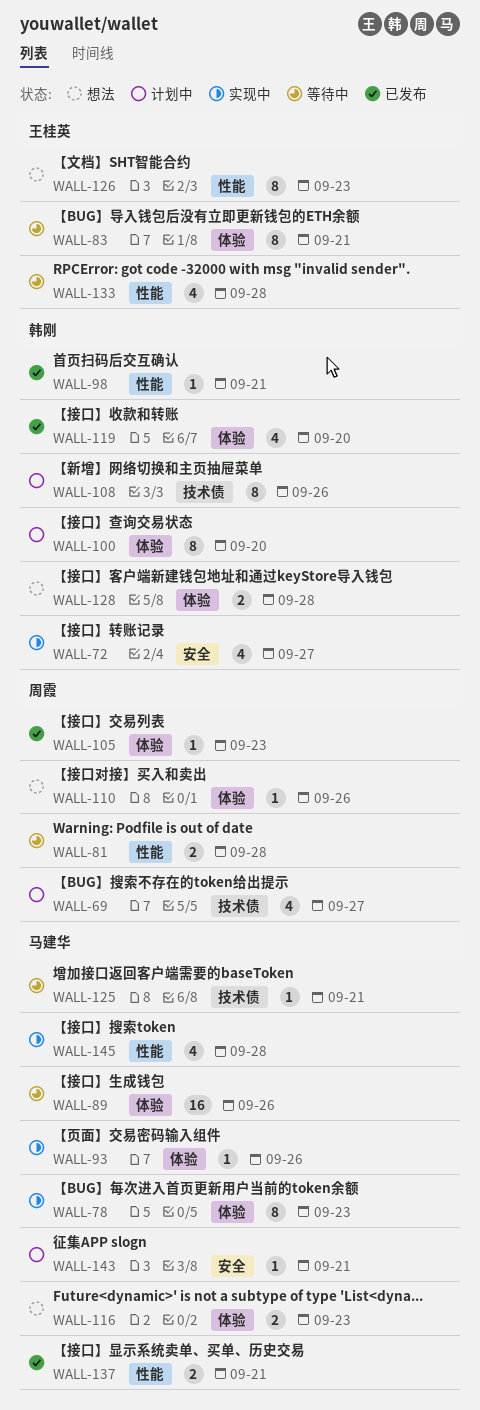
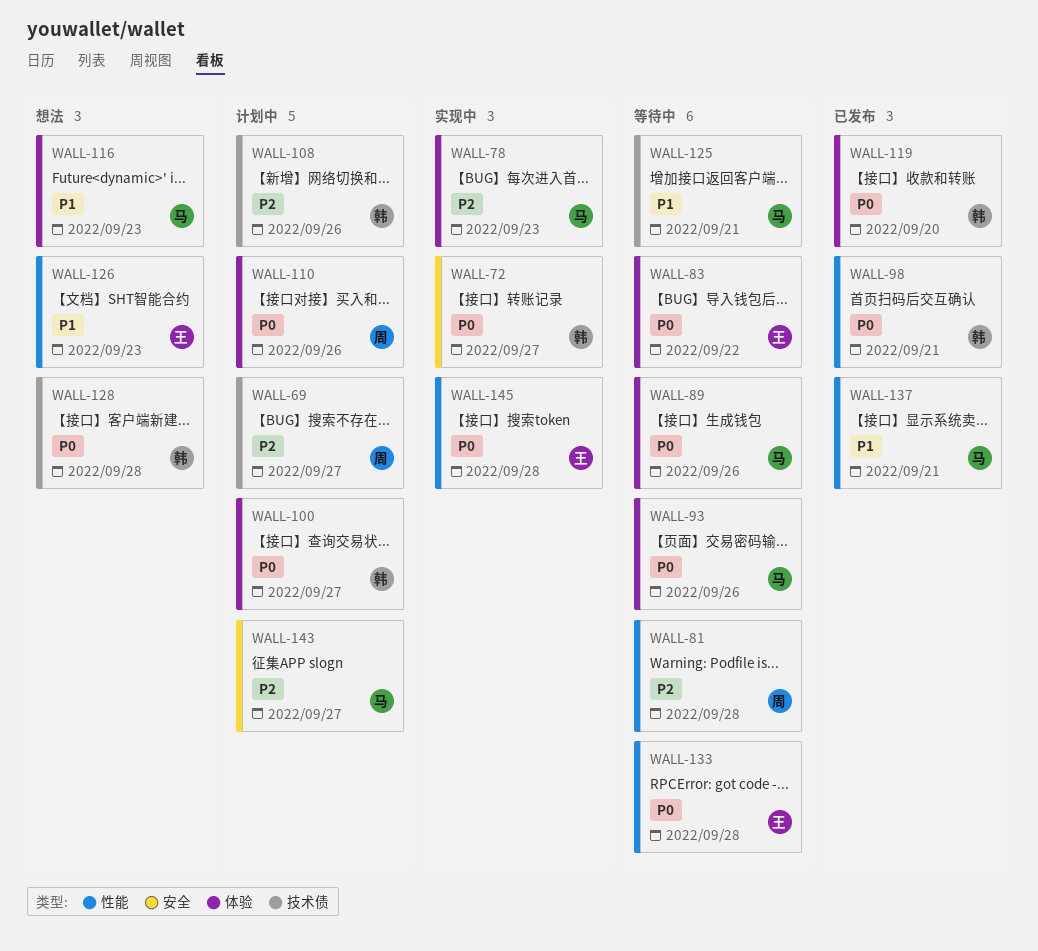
WALL-83, due: Sep 21 -> Sep 22
WALL-93, status: 实现中 -> 等待中
WALL-100, due: Sep 20 -> Sep 27
WALL-105: present -> none
WALL-110, status: 想法 -> 计划中
WALL-128, label: 体验 -> 技术债
WALL-143, due: Sep 21 -> Sep 27
WALL-145, owner: 马建华 -> 王桂英

